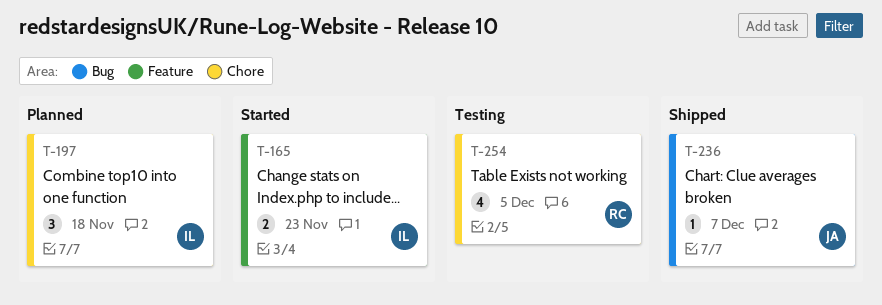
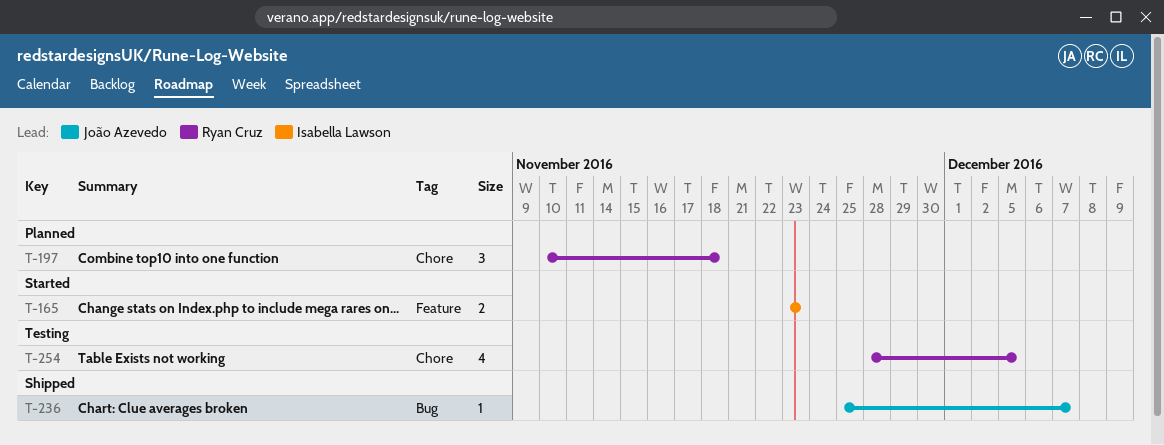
T-197, owner: Isabella Lawson -> Ryan Cruz

